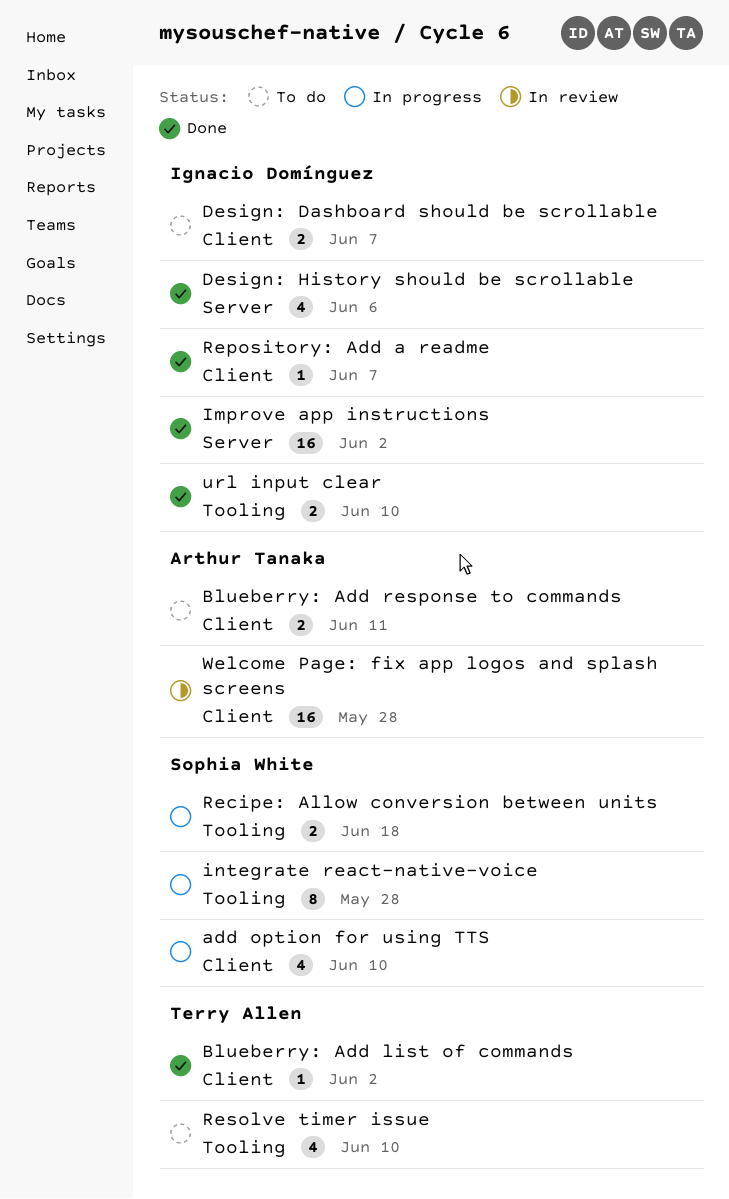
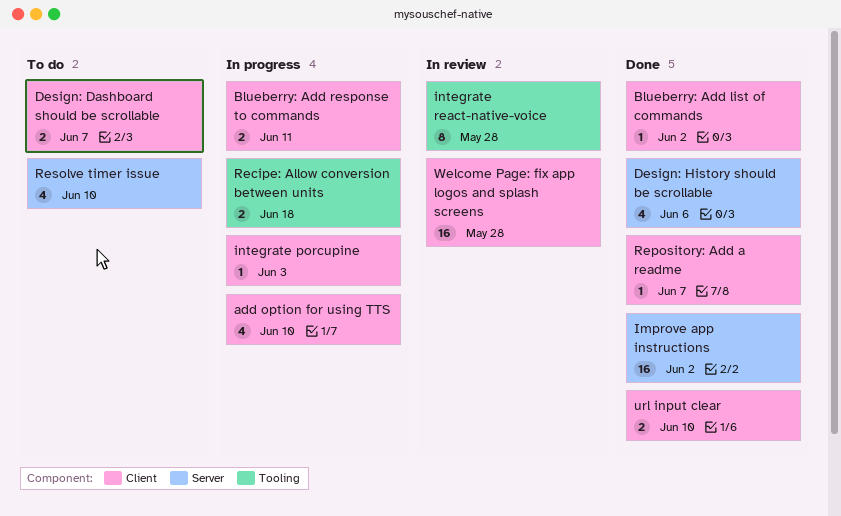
Blueberry: Add response to commands, status: To do -> In progress
integrate porcupine: none -> present
integrate react-native-voice, status: In progress -> In review
Resolve timer issue, label: Tooling -> Server
url input clear, label: Tooling -> Client

